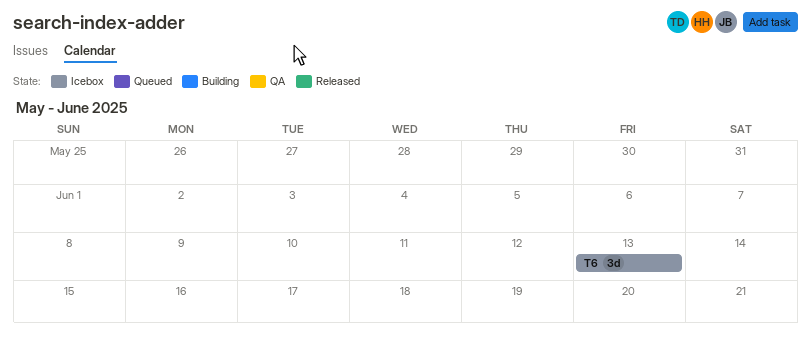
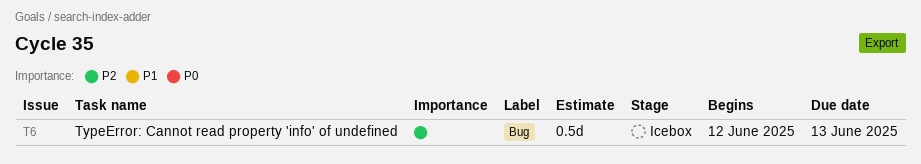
T6, estimate: 3d -> 0.5d
T6, start: Jun 13 -> Jun 12

